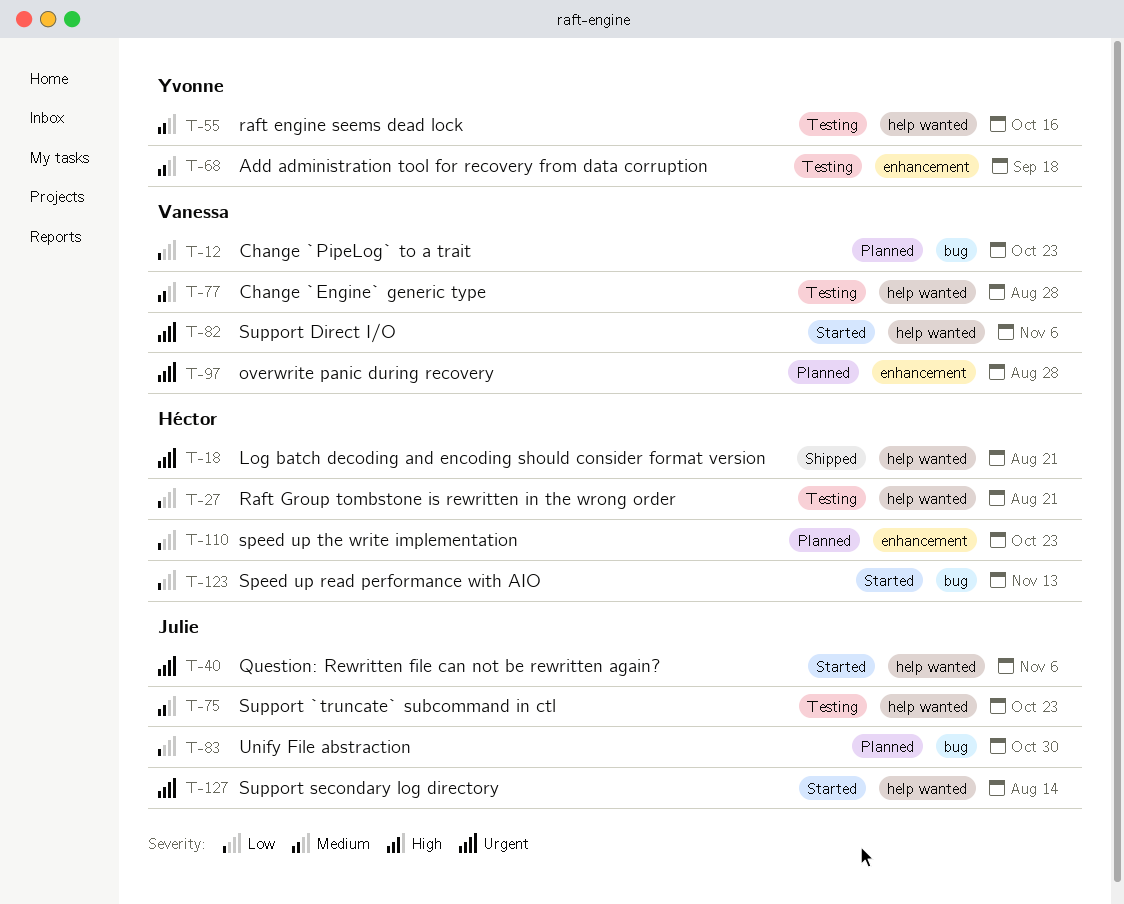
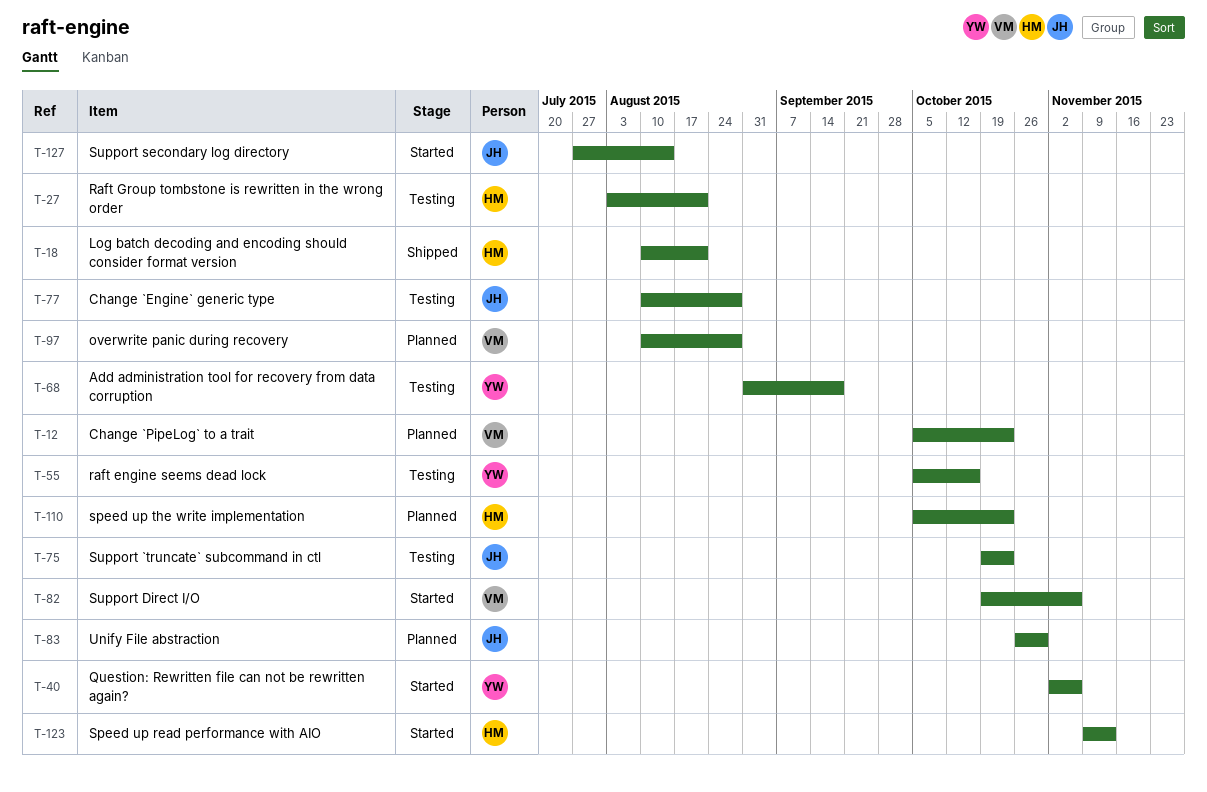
T-40, owner: Julie -> Yvonne
T-77, owner: Vanessa -> Julie

